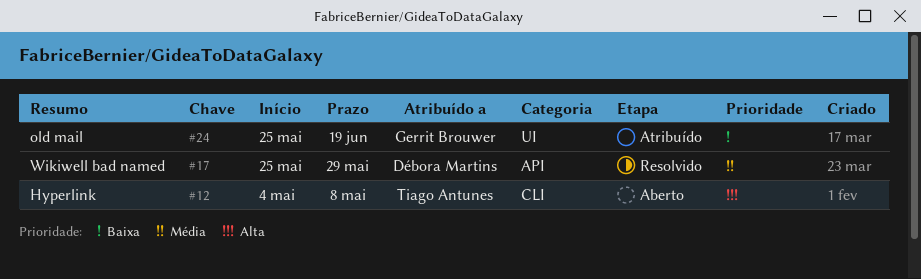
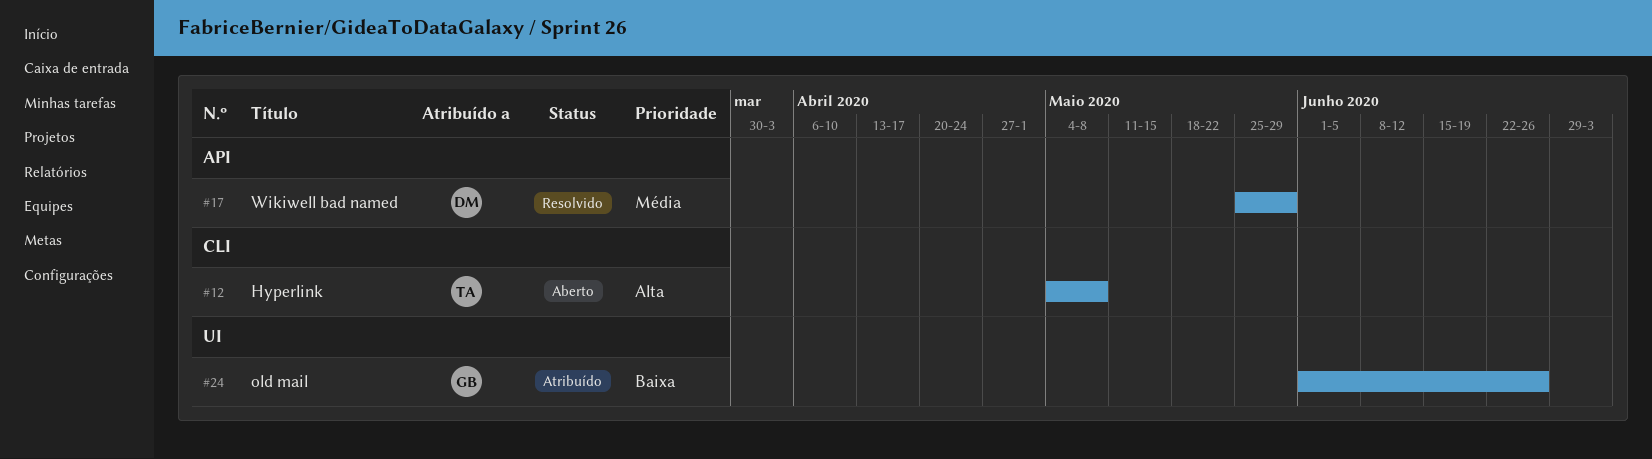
#24, start: May 25 -> Jun 1
#24, due: Jun 19 -> Jun 26

